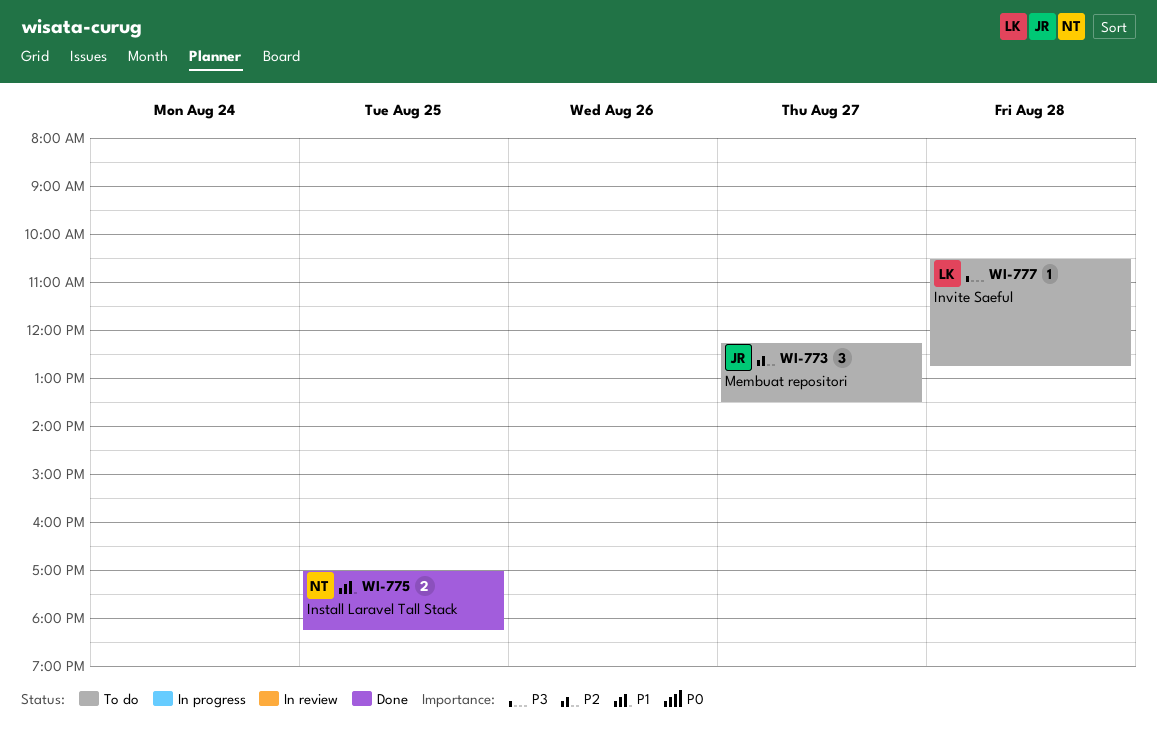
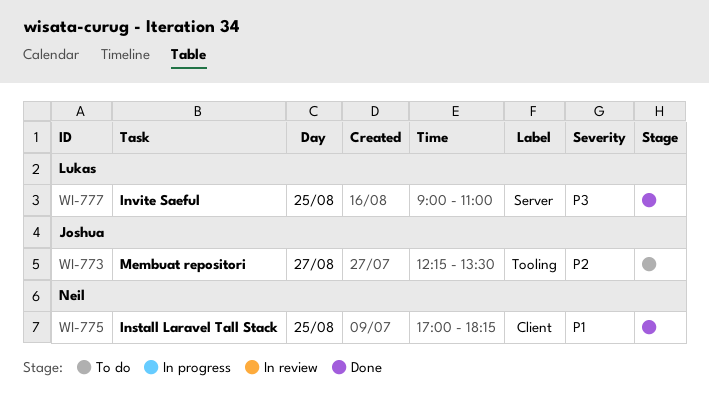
WI-777, status: To do -> Done
WI-777, day: Aug 28 -> Aug 25
WI-777, begins: 10:30 -> 09:00
WI-777, ends: 12:45 -> 11:00

